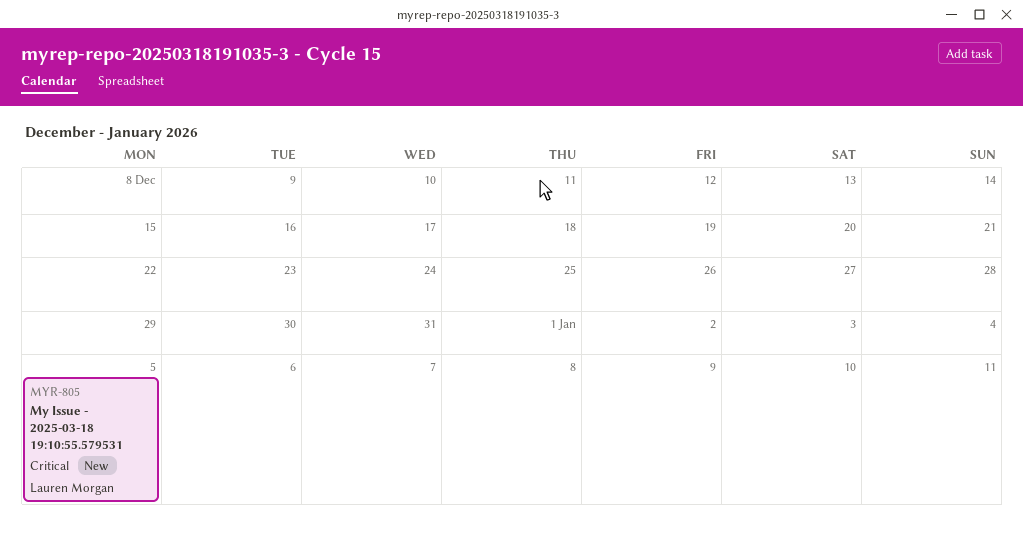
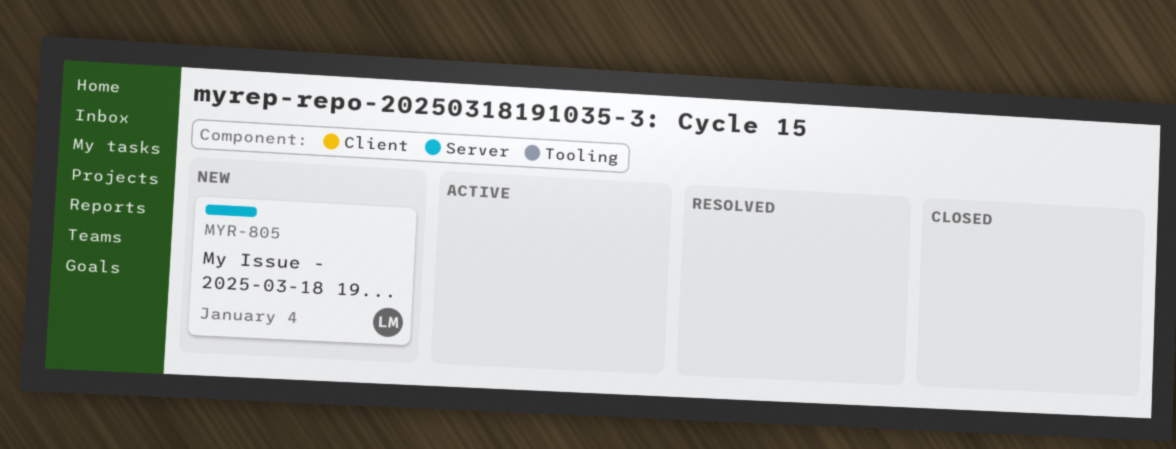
MYR-805, due: Jan 5 -> Jan 4

